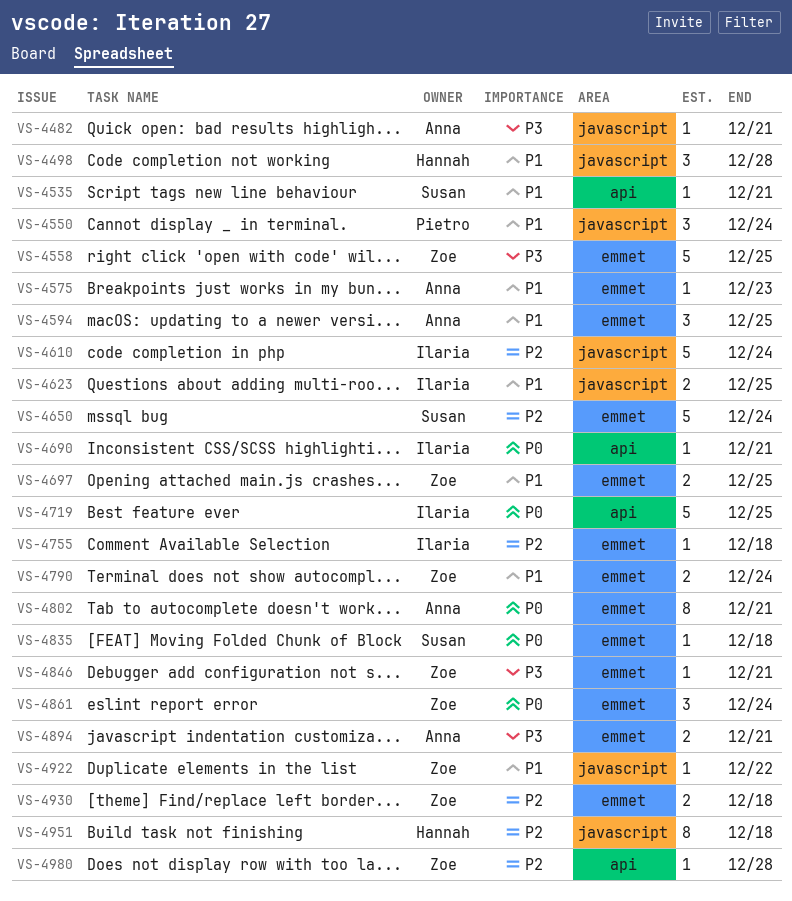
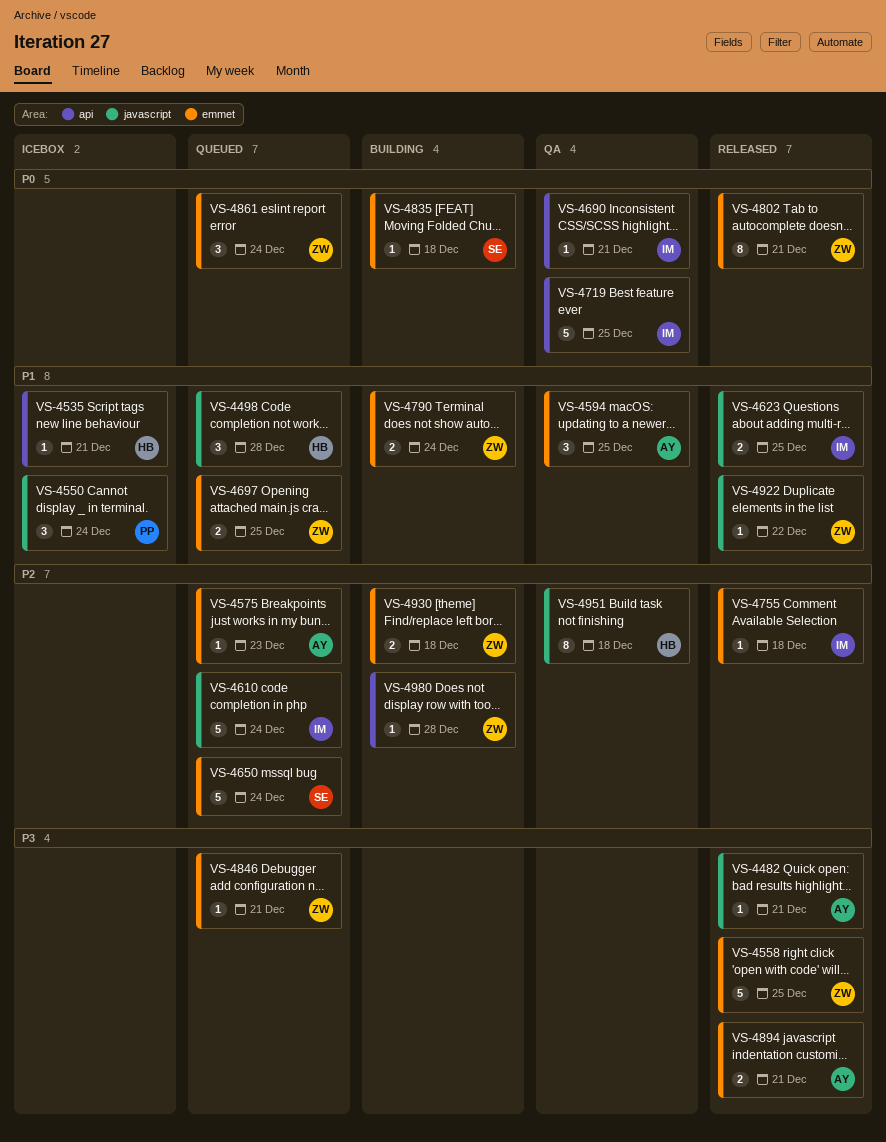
VS-4535, owner: Susan -> Hannah
VS-4575, priority: P1 -> P2
VS-4802, owner: Anna -> Zoe

